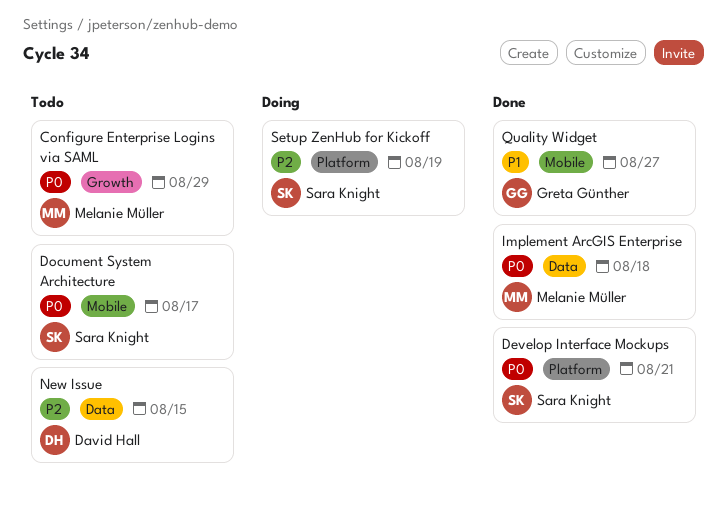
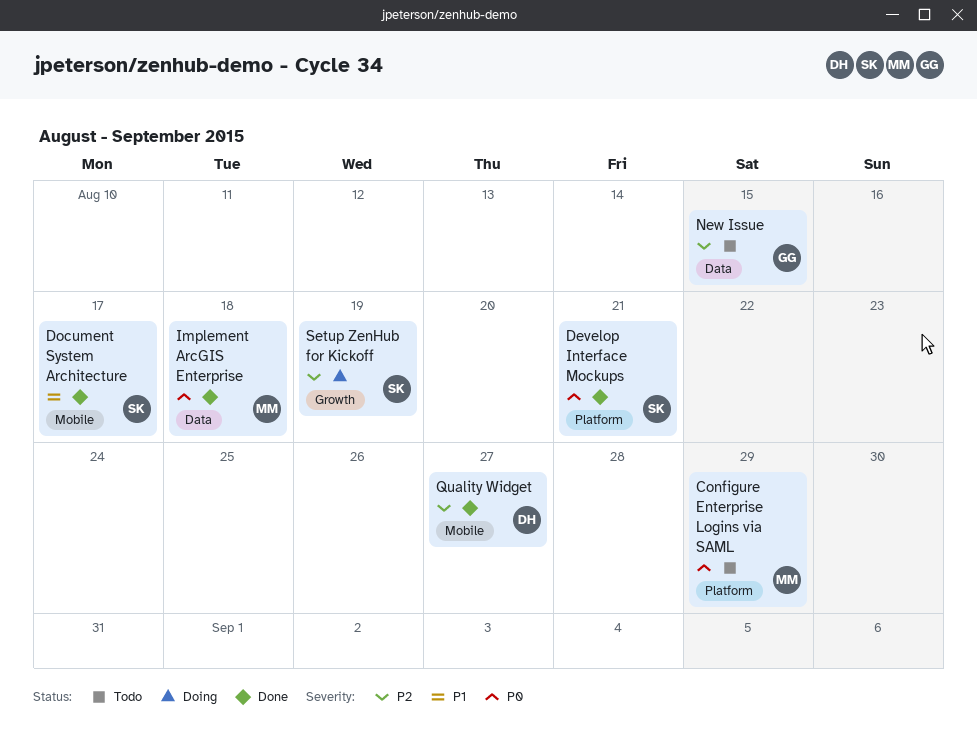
Configure Enterprise Logins via SAML, label: Growth -> Platform
Document System Architecture, status: Todo -> Done
Document System Architecture, priority: P0 -> P1
New Issue, owner: David Hall -> Greta Günther
Quality Widget, owner: Greta Günther -> David Hall
Quality Widget, priority: P1 -> P2
Setup ZenHub for Kickoff, label: Platform -> Growth

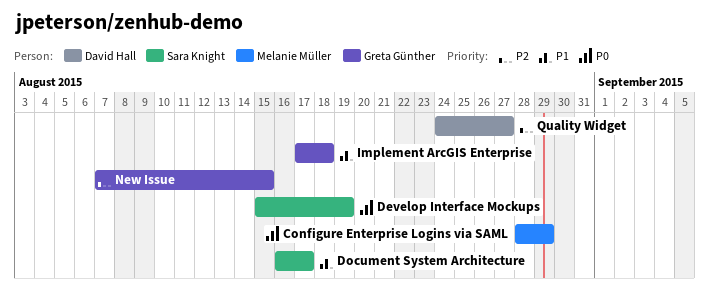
Develop Interface Mockups, due: Aug 21 -> Aug 19
Implement ArcGIS Enterprise, owner: Melanie Müller -> Greta Günther
Implement ArcGIS Enterprise, priority: P0 -> P1
Setup ZenHub for Kickoff: present -> none

